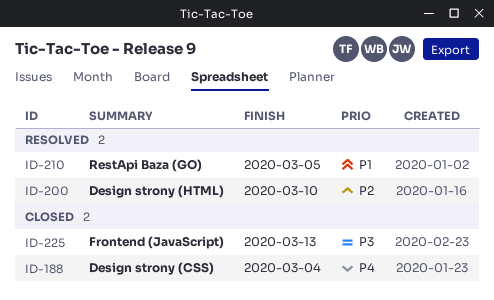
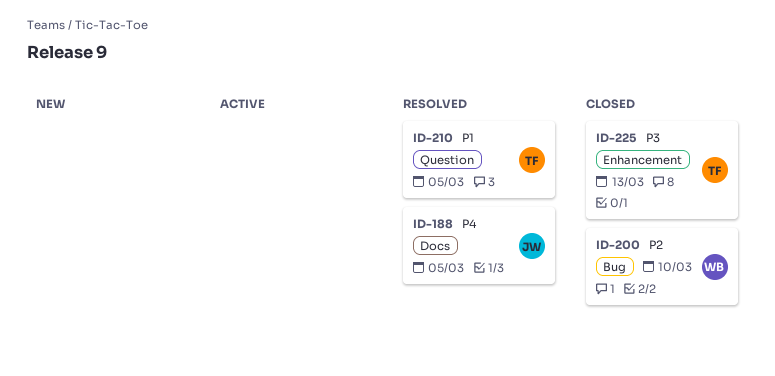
ID-188, status: Closed -> Resolved
ID-188, due: Mar 4 -> Mar 5
ID-200, status: Resolved -> Closed

